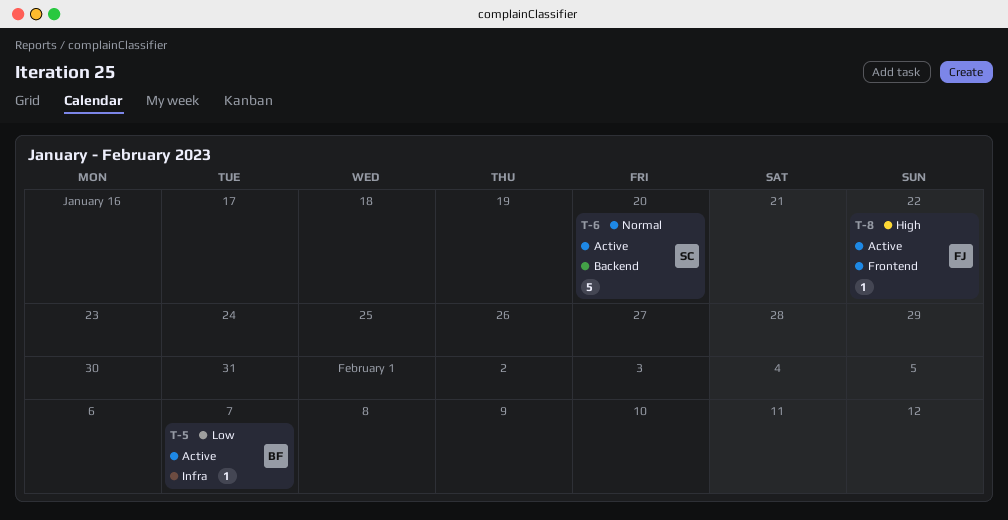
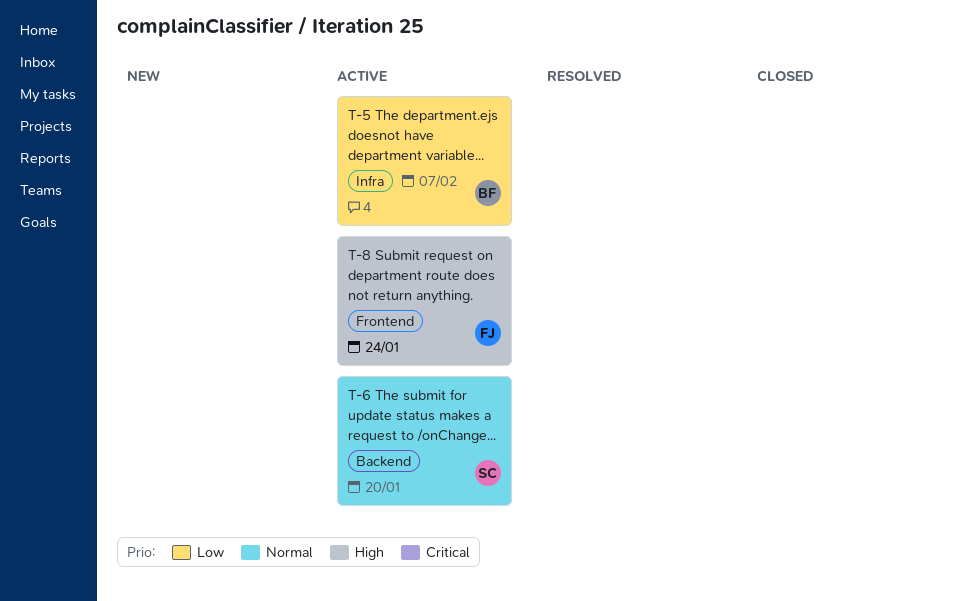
T-8, due: Jan 22 -> Jan 24

